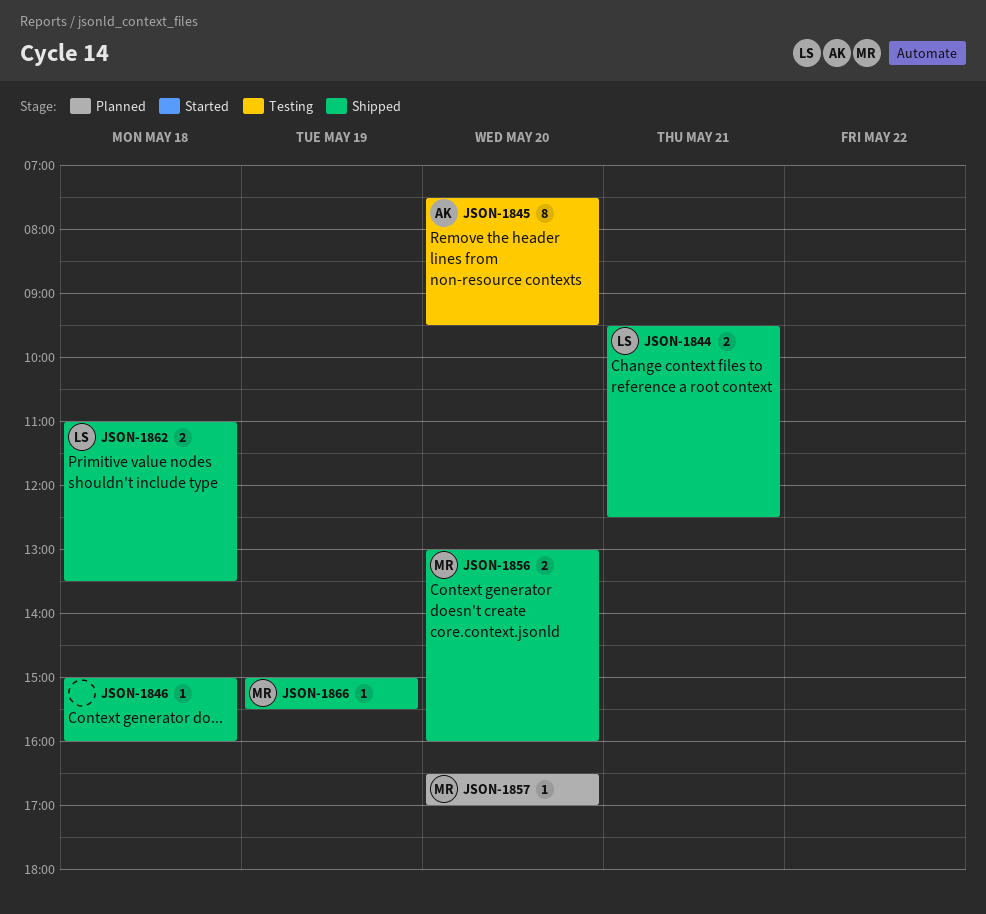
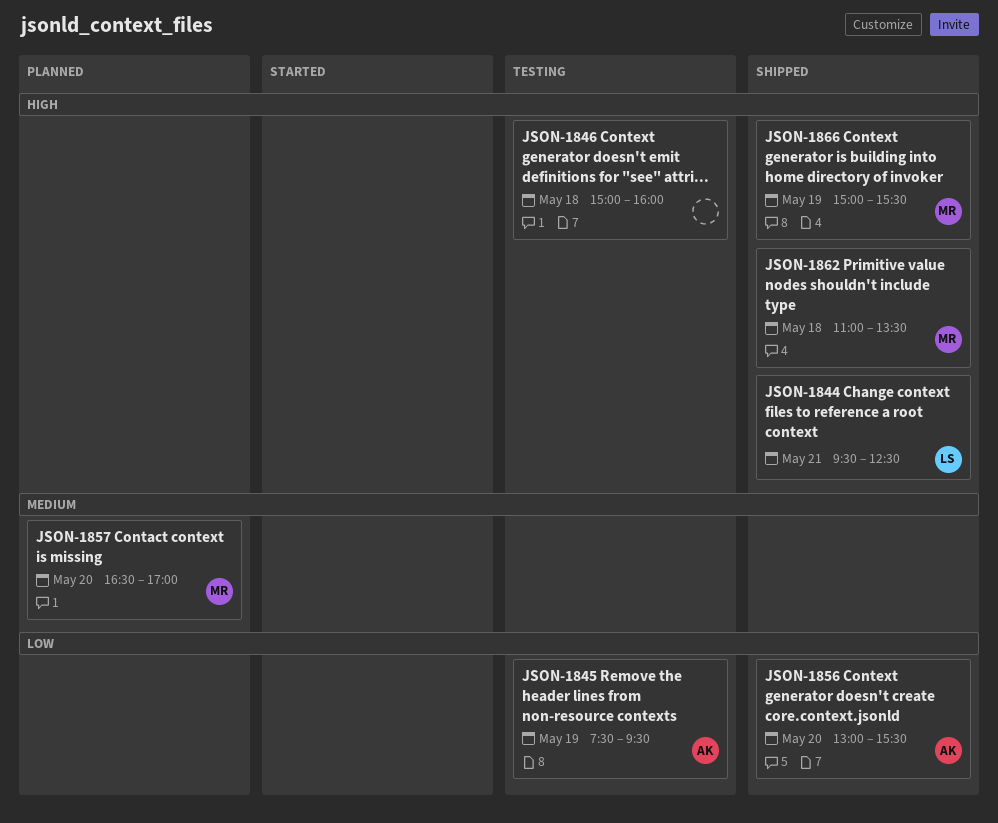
JSON-1845, day: May 20 -> May 19
JSON-1846, status: Shipped -> Testing
JSON-1856, owner: MR -> AK
JSON-1856, ends: 16:00 -> 15:30
JSON-1862, owner: LS -> MR

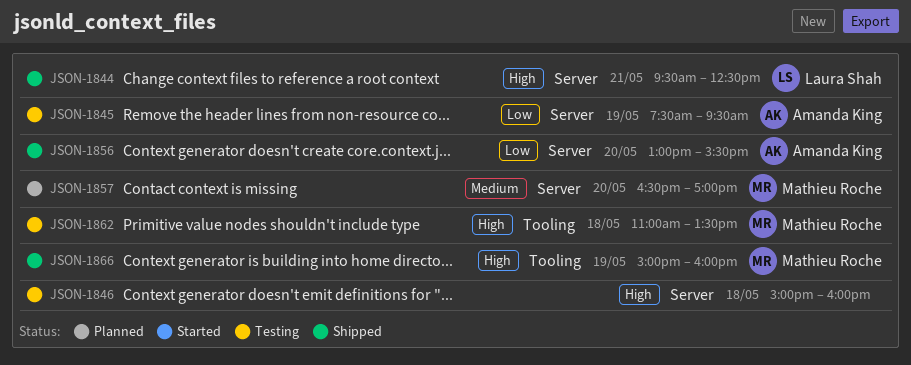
JSON-1862, status: Shipped -> Testing
JSON-1866, ends: 15:30 -> 16:00

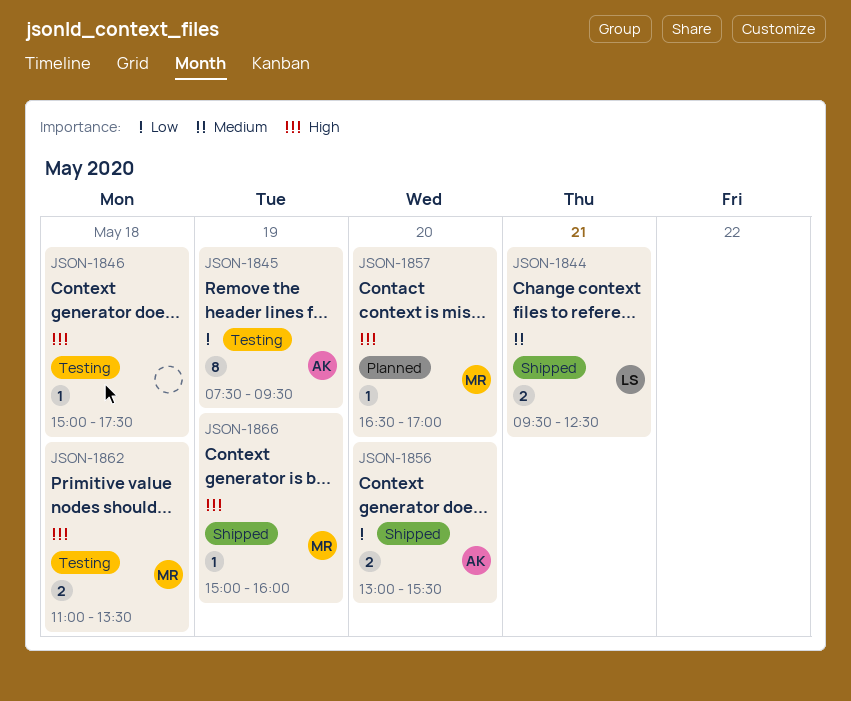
JSON-1844, priority: High -> Medium
JSON-1846, ends: 16:00 -> 17:30
JSON-1857, priority: Medium -> High

